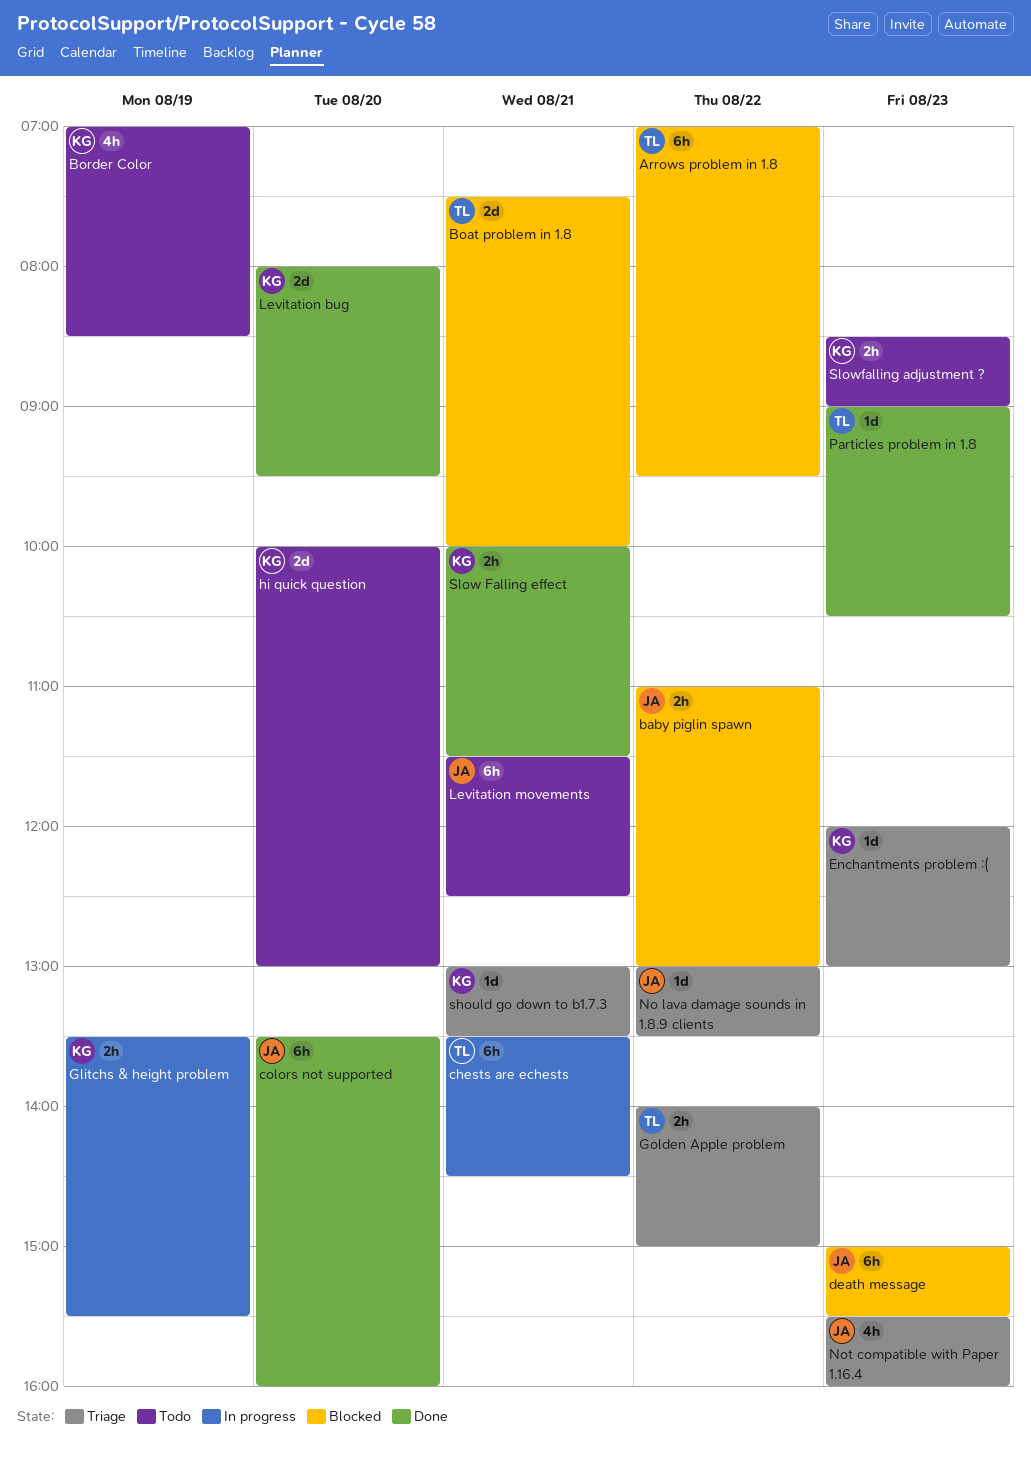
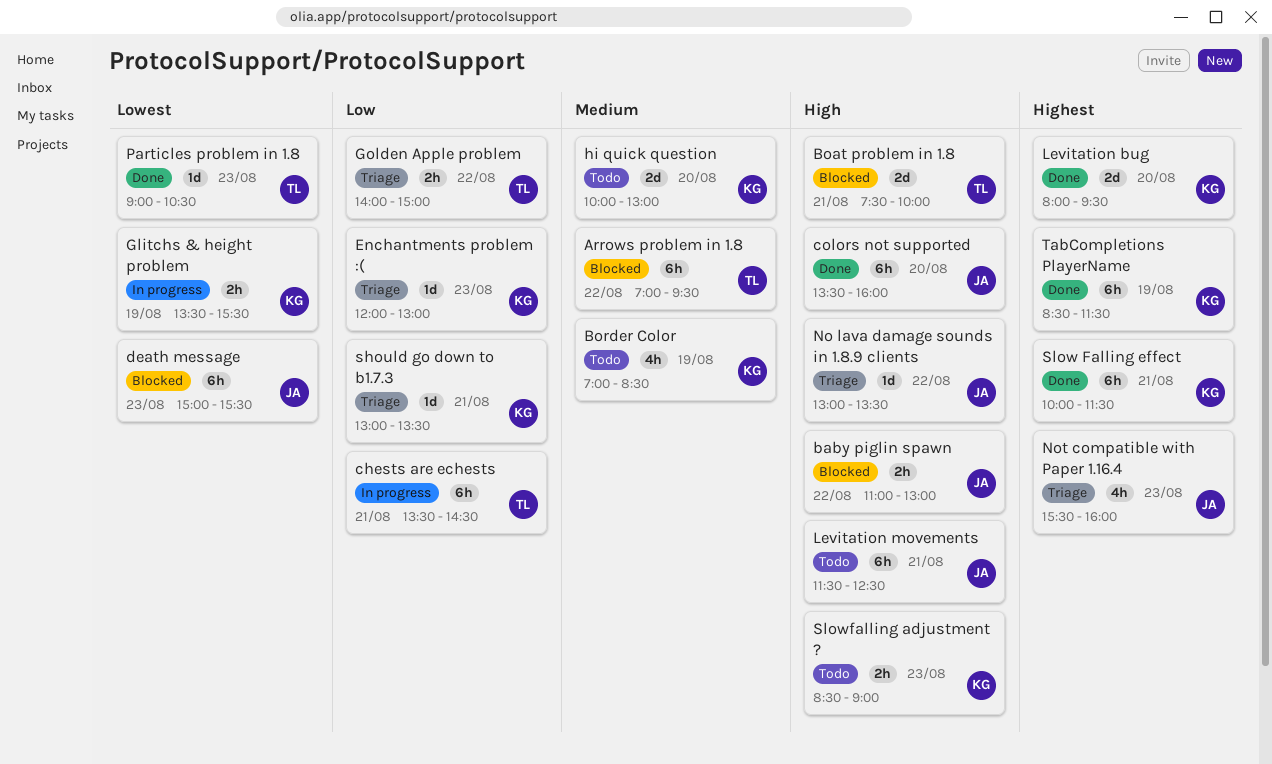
Slow Falling effect, estimate: 2h -> 6h
TabCompletions PlayerName: none -> present

